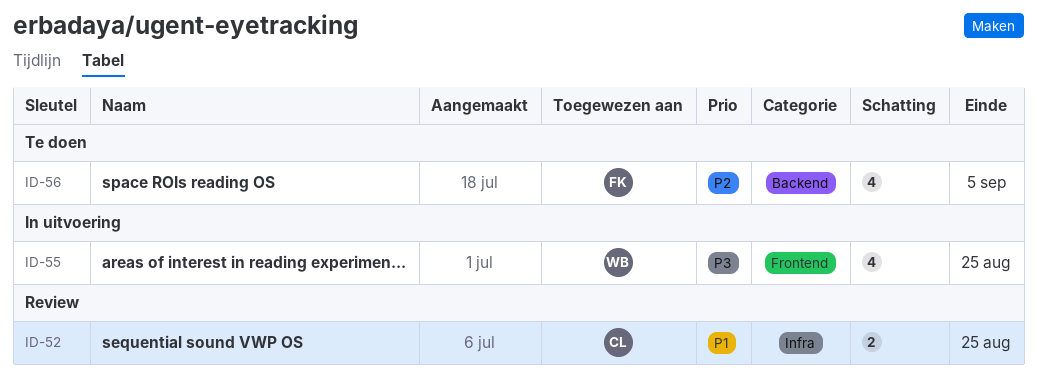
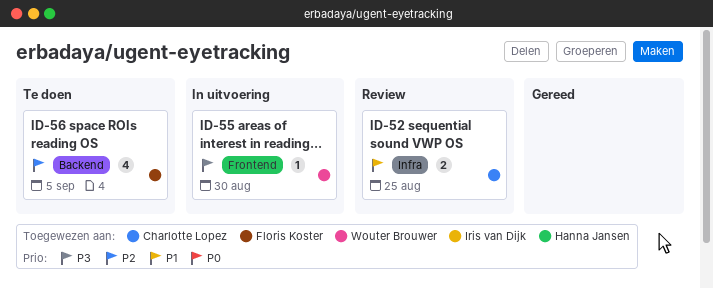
ID-55, estimate: 4 -> 1
ID-55, due: Aug 25 -> Aug 30

